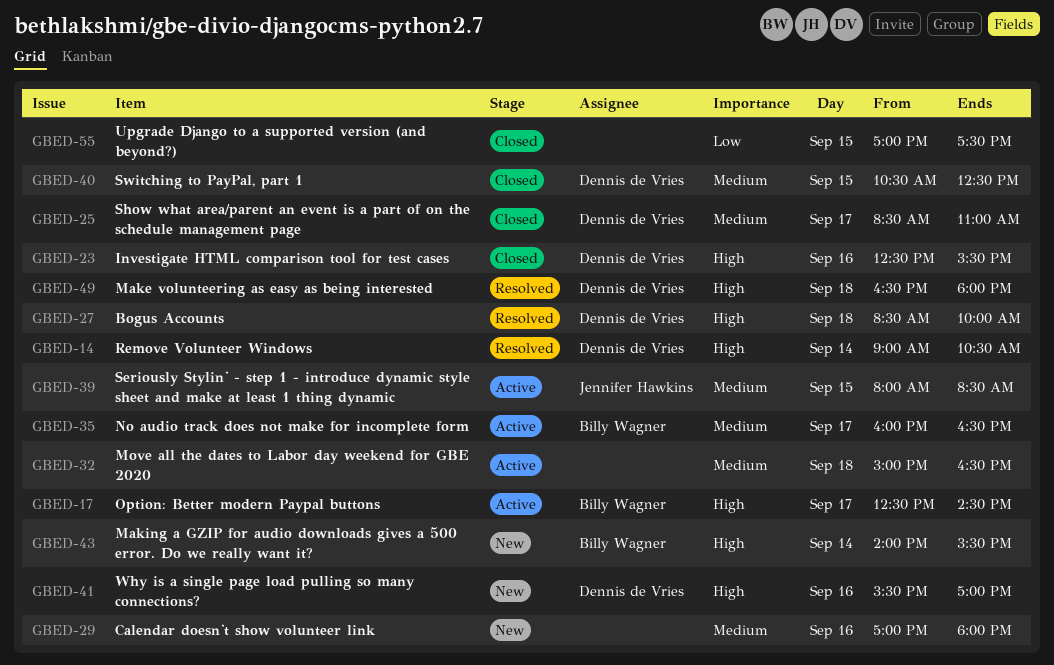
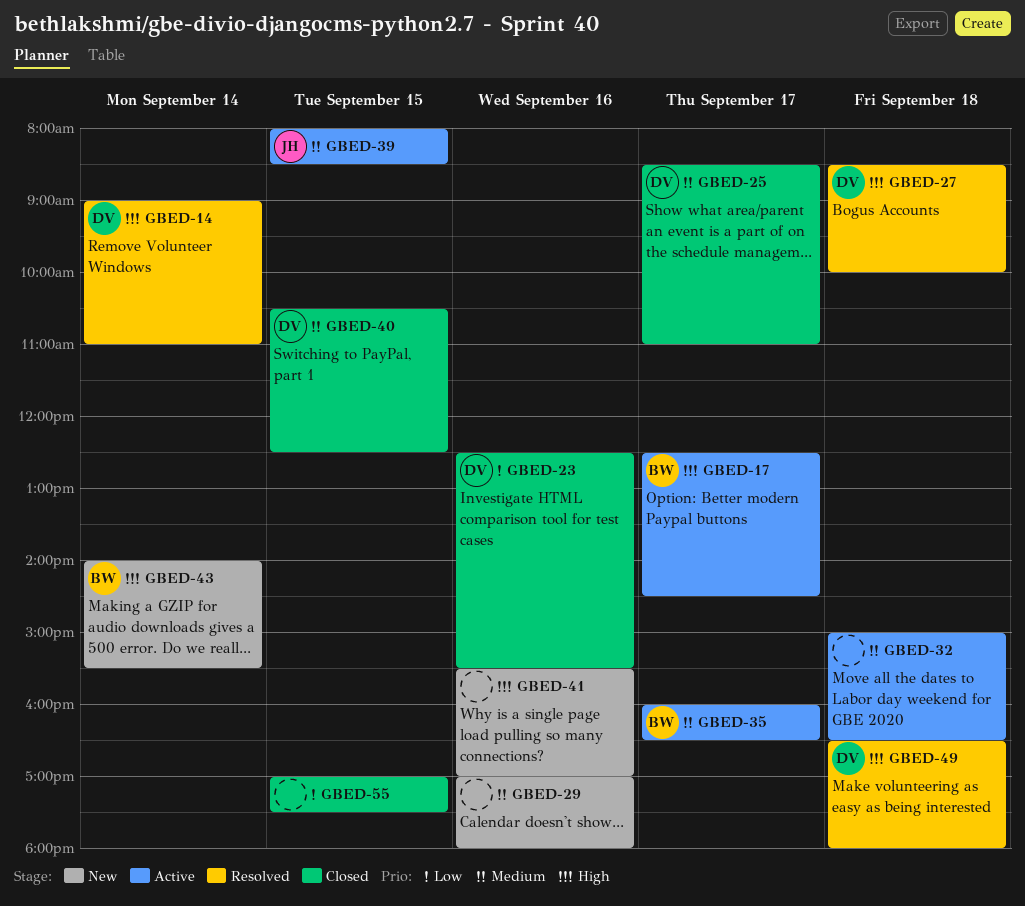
GBED-14, ends: 10:30 -> 11:00
GBED-23, priority: High -> Low
GBED-41, owner: Dennis de Vries -> none

